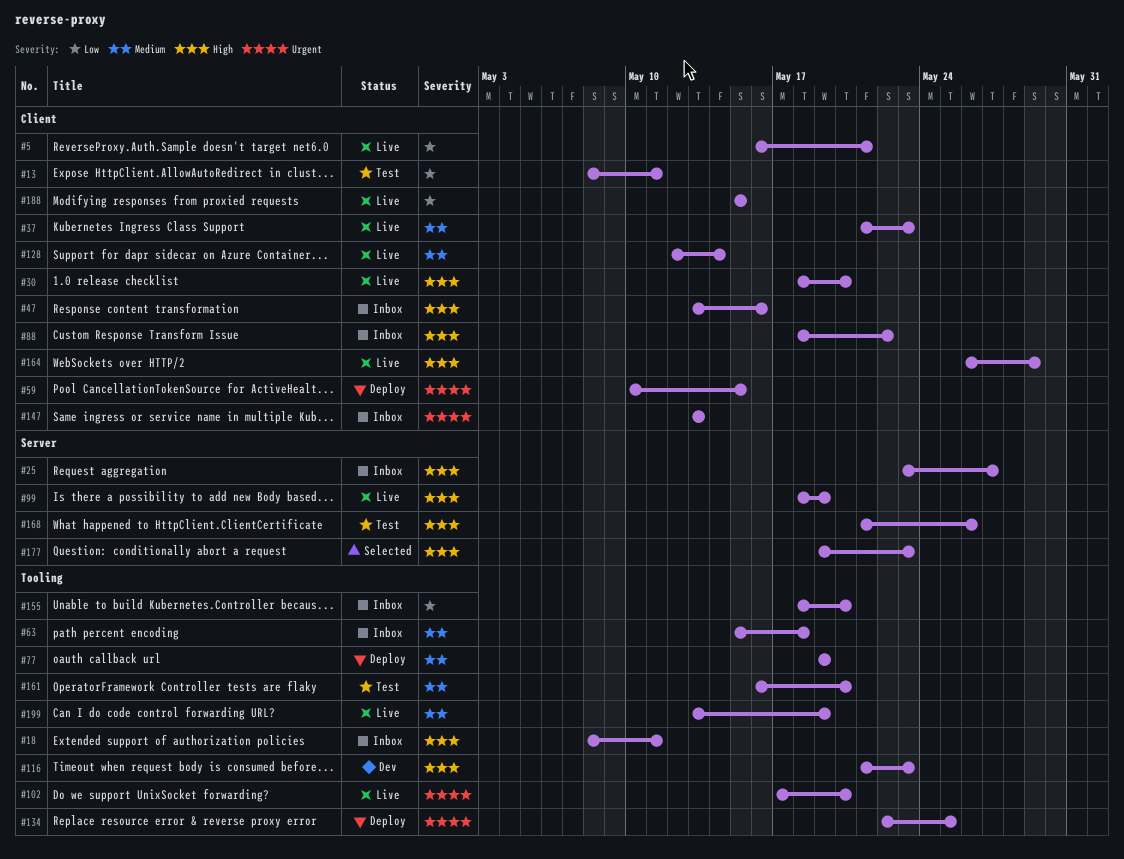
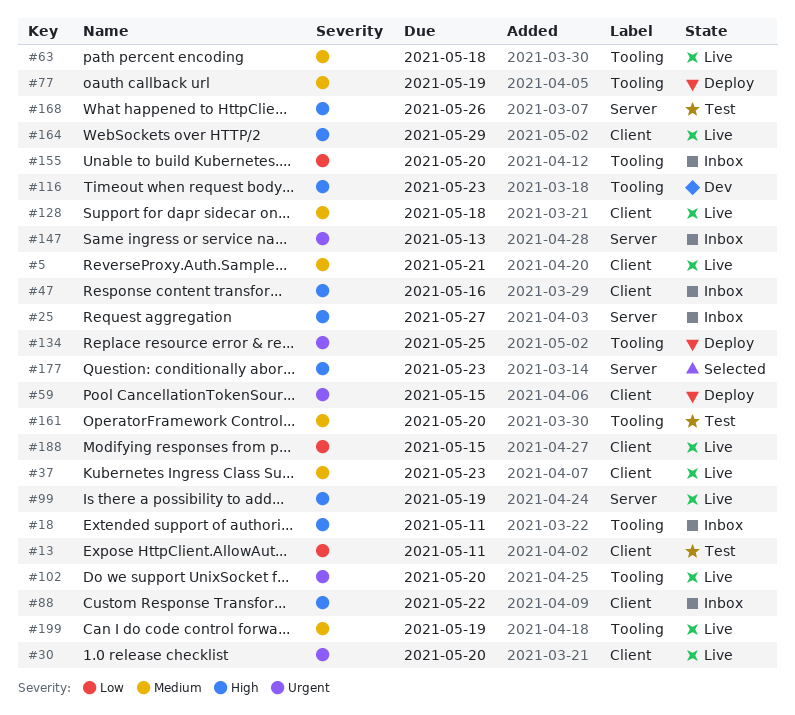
#5, priority: Low -> Medium
#30, priority: High -> Urgent
#63, status: Inbox -> Live
#128, due: May 14 -> May 18
#147, label: Client -> Server

